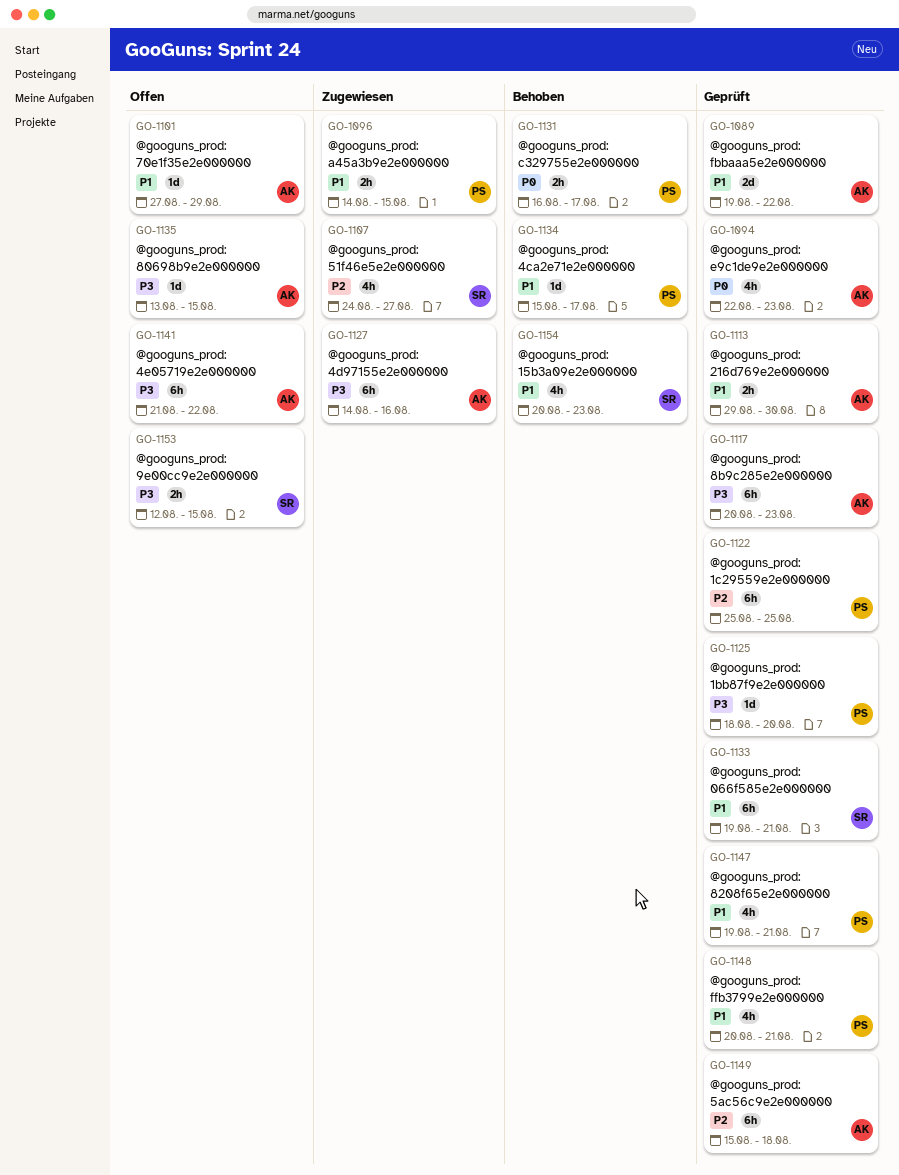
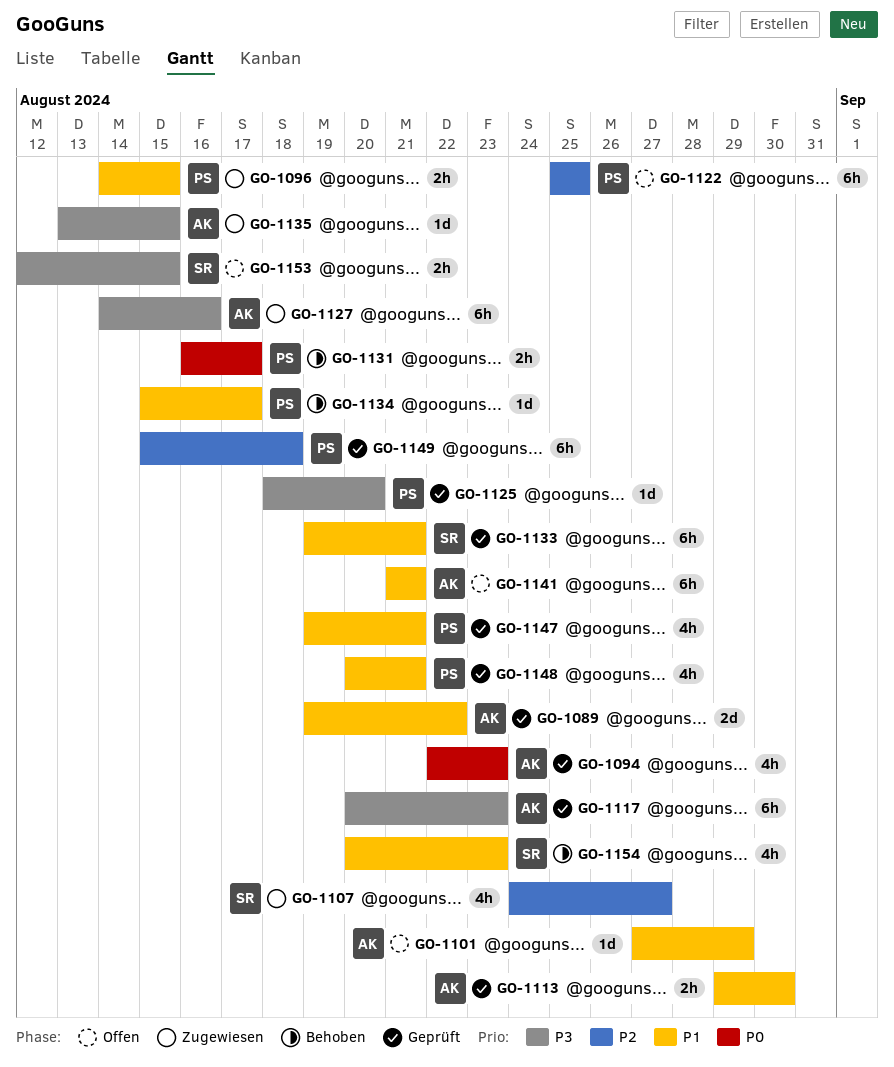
GO-1122, status: Geprüft -> Offen
GO-1135, status: Offen -> Zugewiesen
GO-1141, priority: P3 -> P1
GO-1141, due: Aug 22 -> Aug 21
GO-1149, owner: AK -> PS

